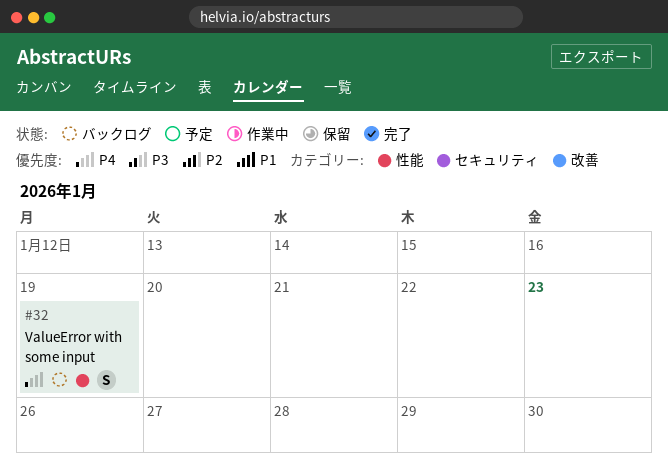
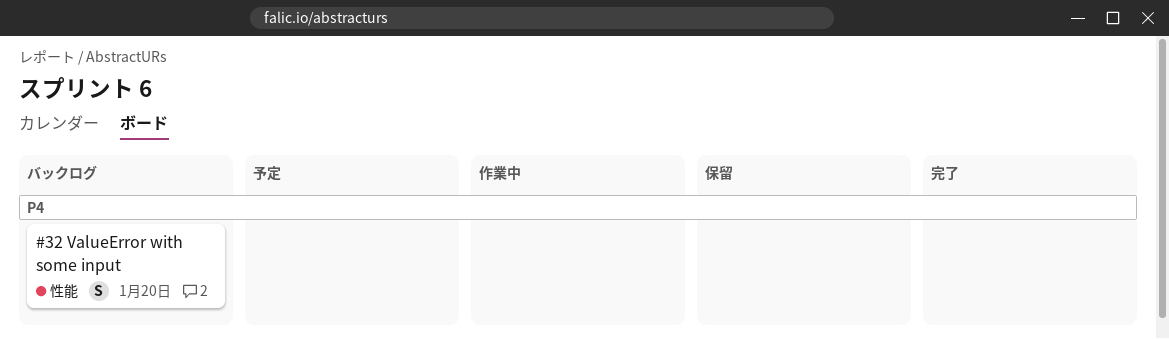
#32, due: Jan 19 -> Jan 20

